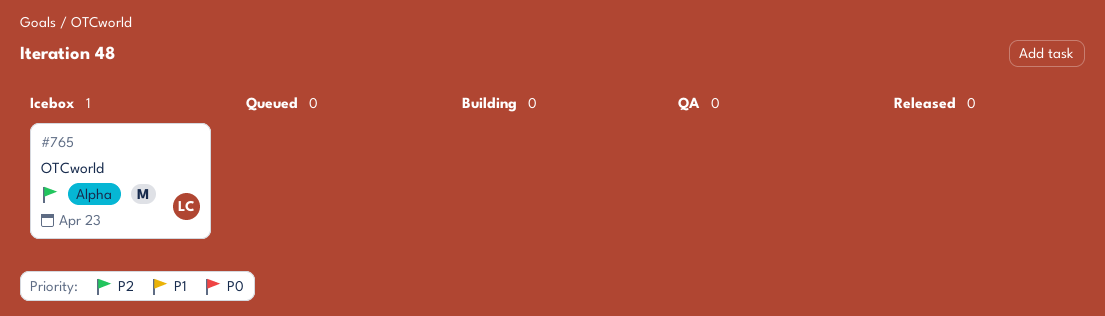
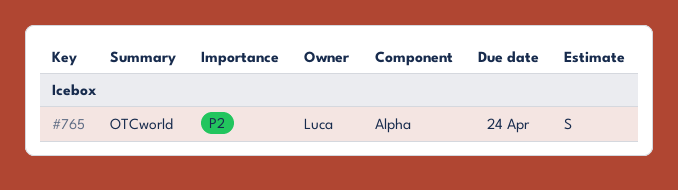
#765, estimate: M -> S
#765, due: Apr 23 -> Apr 24

